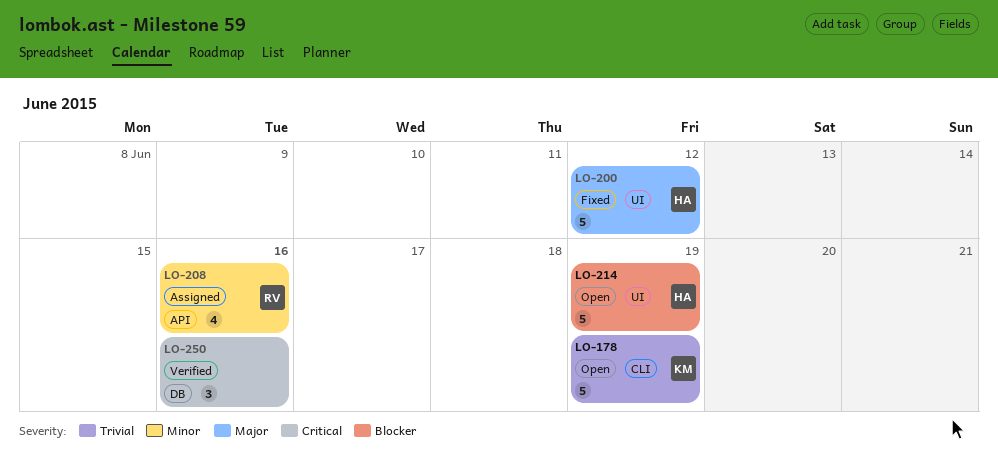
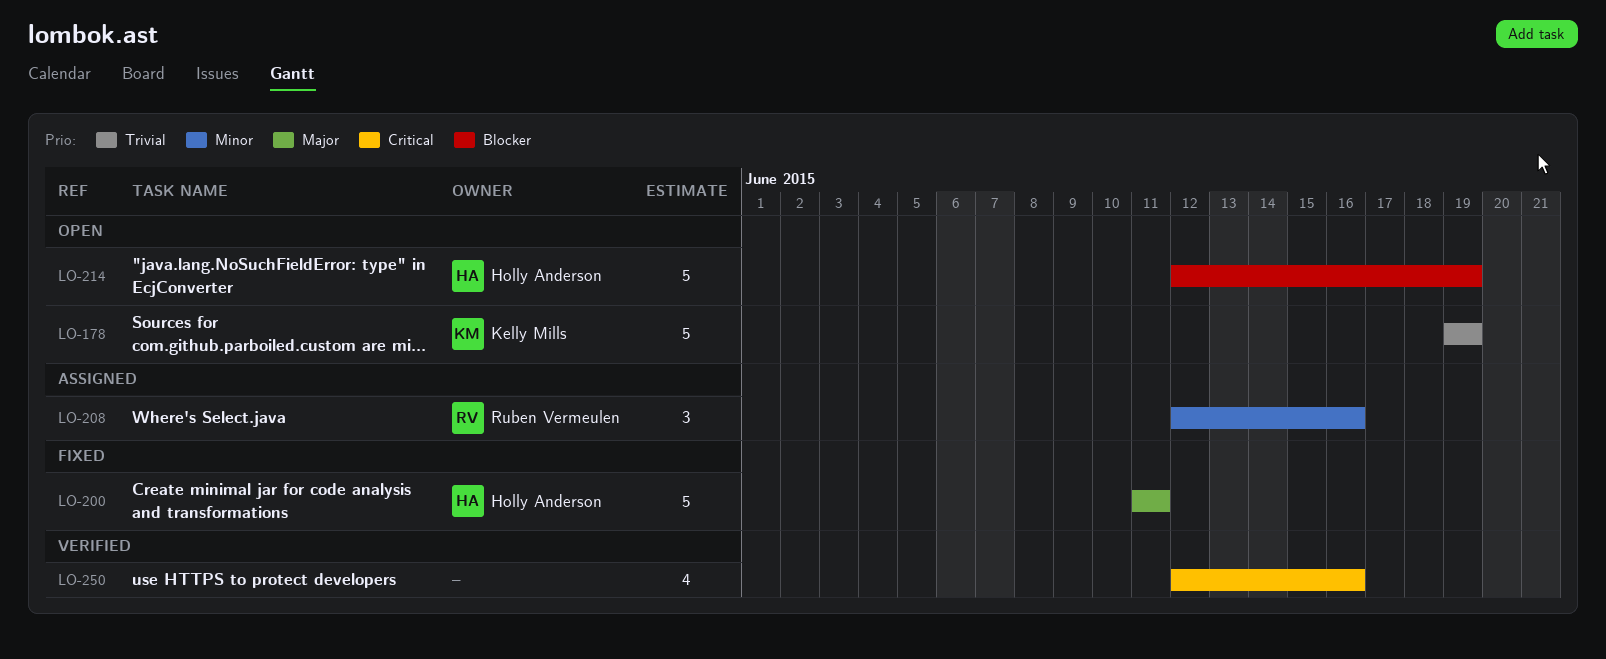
LO-200, due: Jun 12 -> Jun 11
LO-208, estimate: 4 -> 3
LO-250, estimate: 3 -> 4

